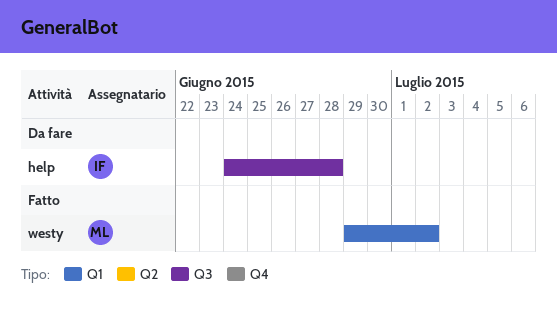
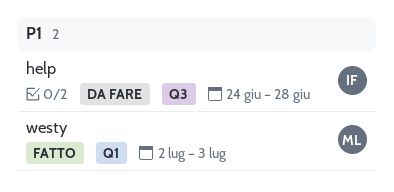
westy, start: Jun 29 -> Jul 2
westy, due: Jul 2 -> Jul 3

